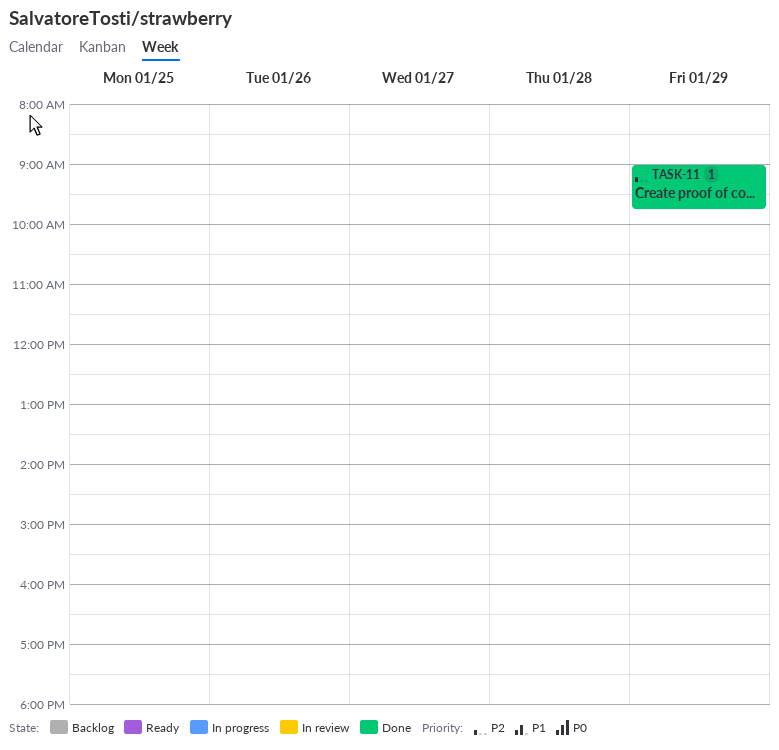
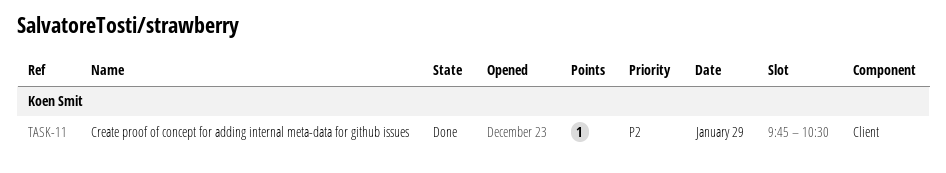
TASK-11, begins: 09:00 -> 09:45
TASK-11, ends: 09:45 -> 10:30

